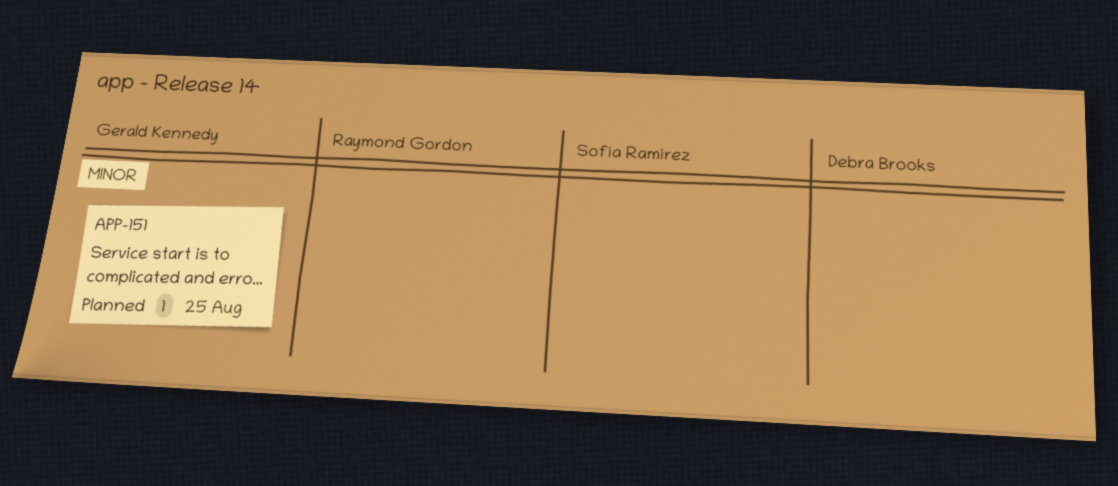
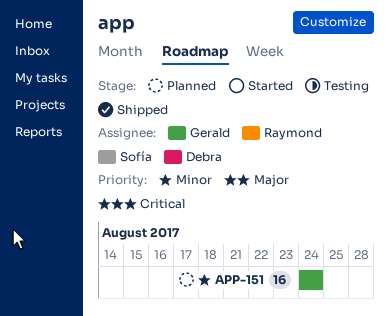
APP-151, estimate: 1 -> 16
APP-151, due: Aug 25 -> Aug 24

